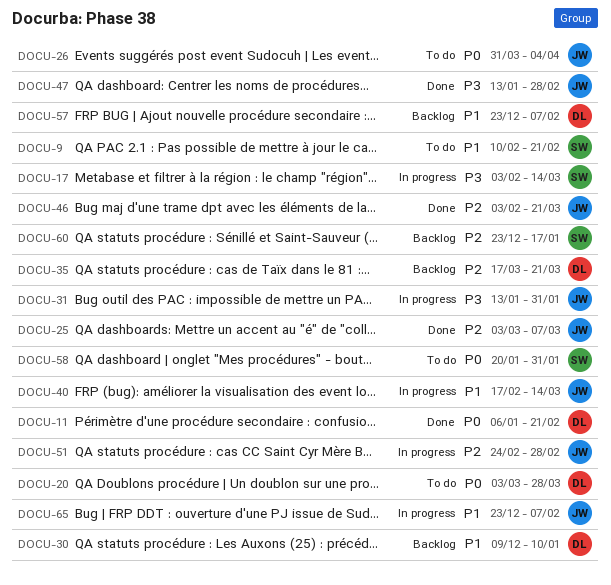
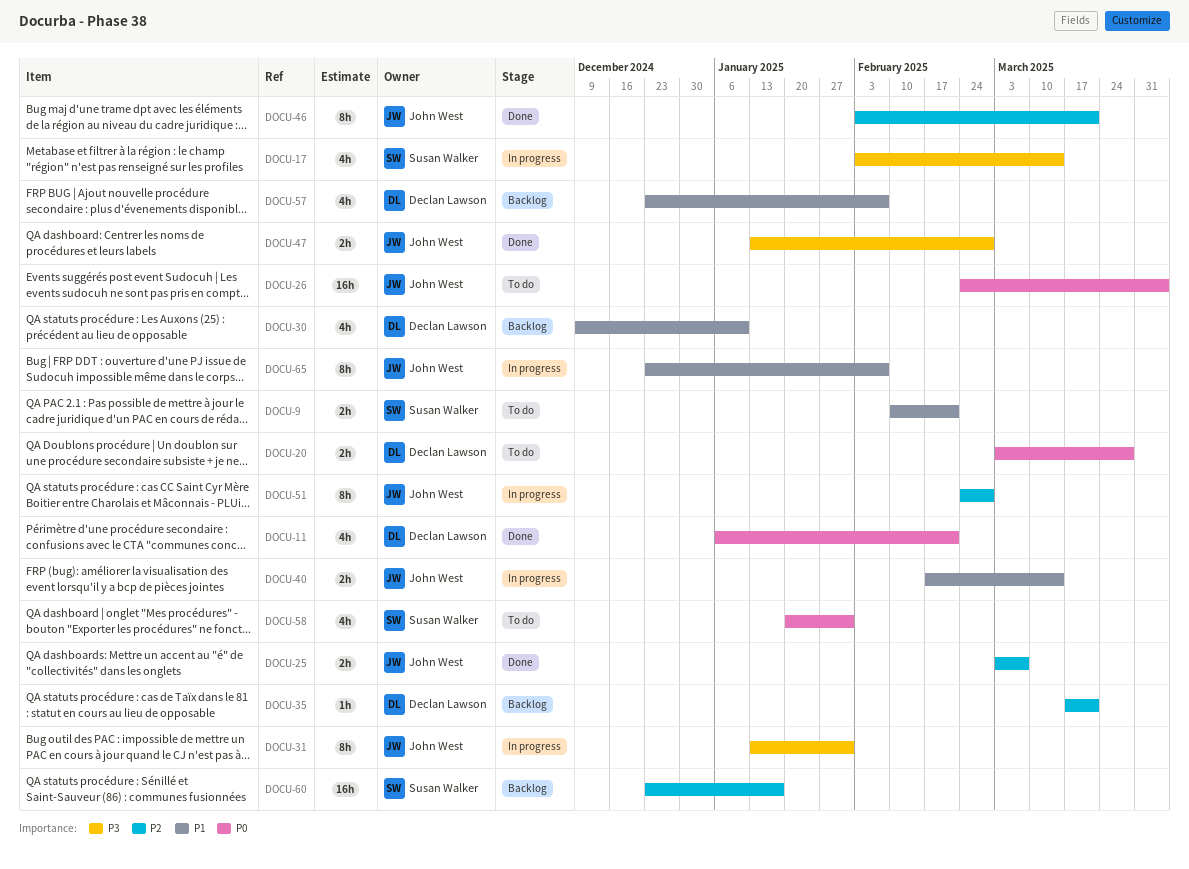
DOCU-26, start: Mar 31 -> Feb 24

